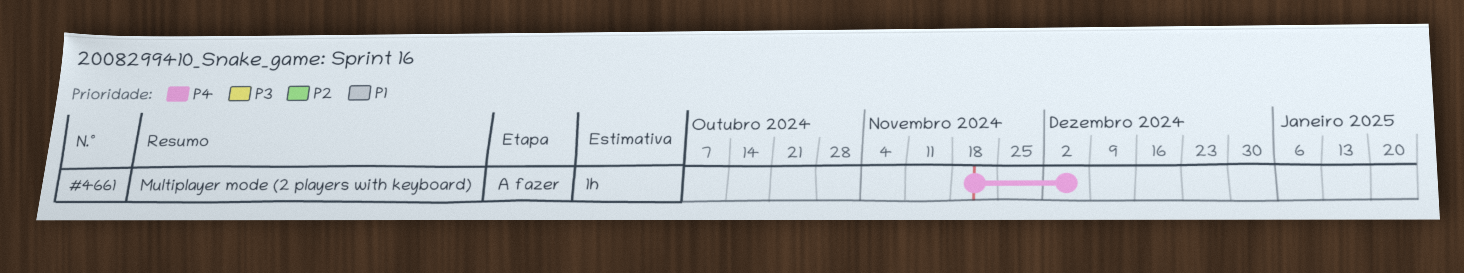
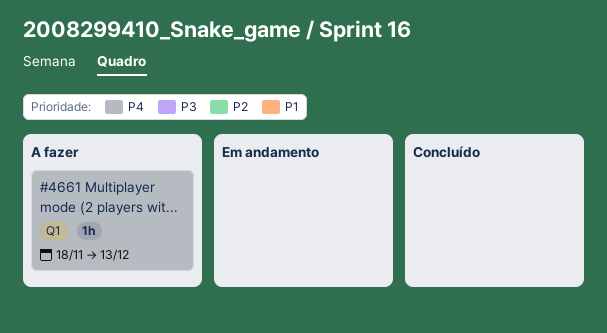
#4661, due: Dec 6 -> Dec 13

